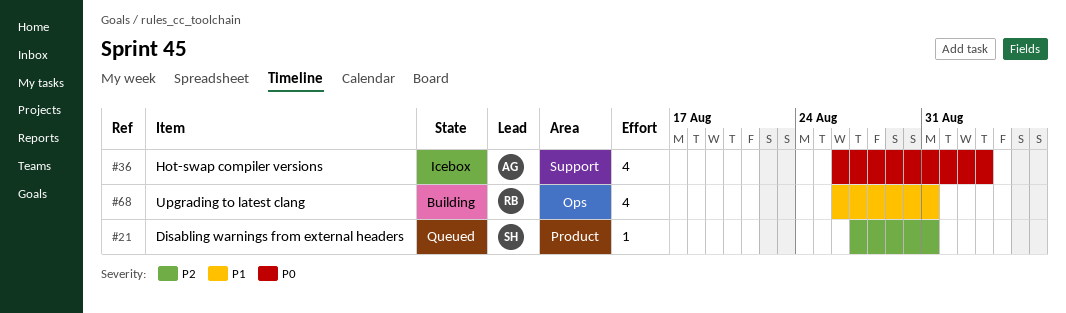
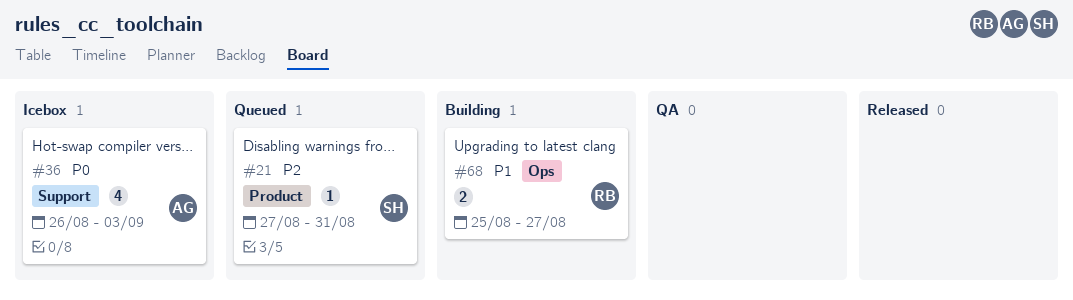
#68, estimate: 4 -> 2
#68, start: Aug 26 -> Aug 25
#68, due: Aug 31 -> Aug 27

